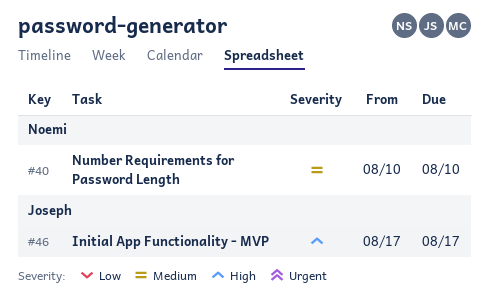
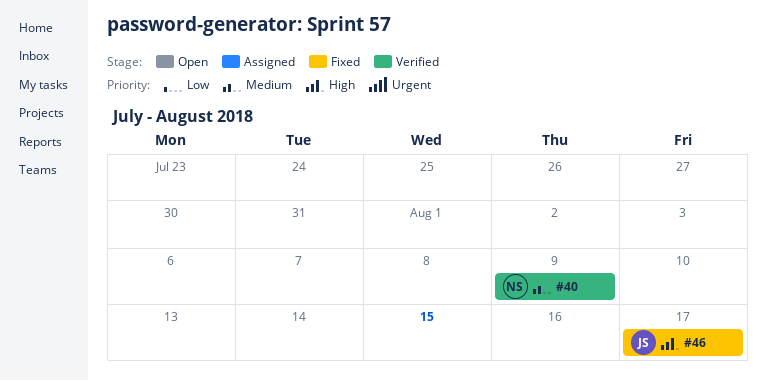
#40, start: Aug 10 -> Aug 9
#40, due: Aug 10 -> Aug 9

